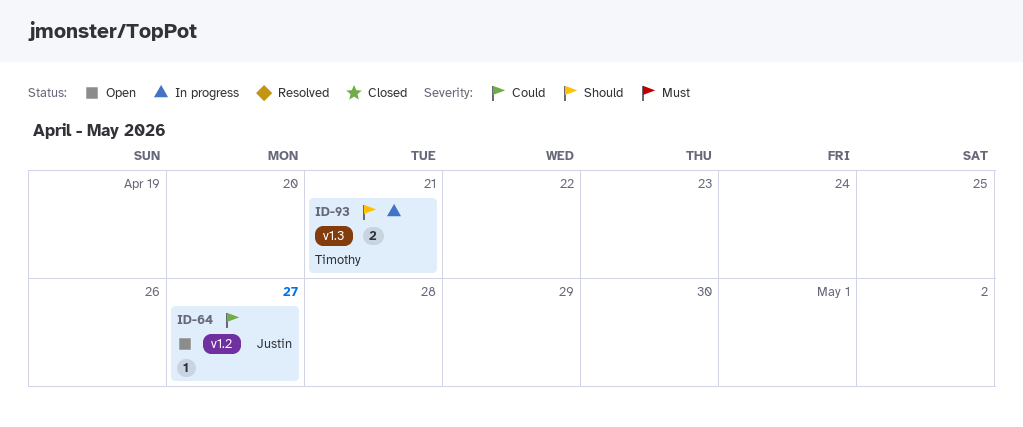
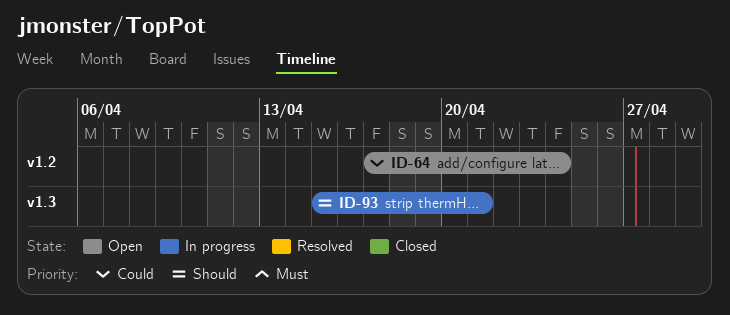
ID-64, due: Apr 27 -> Apr 24

